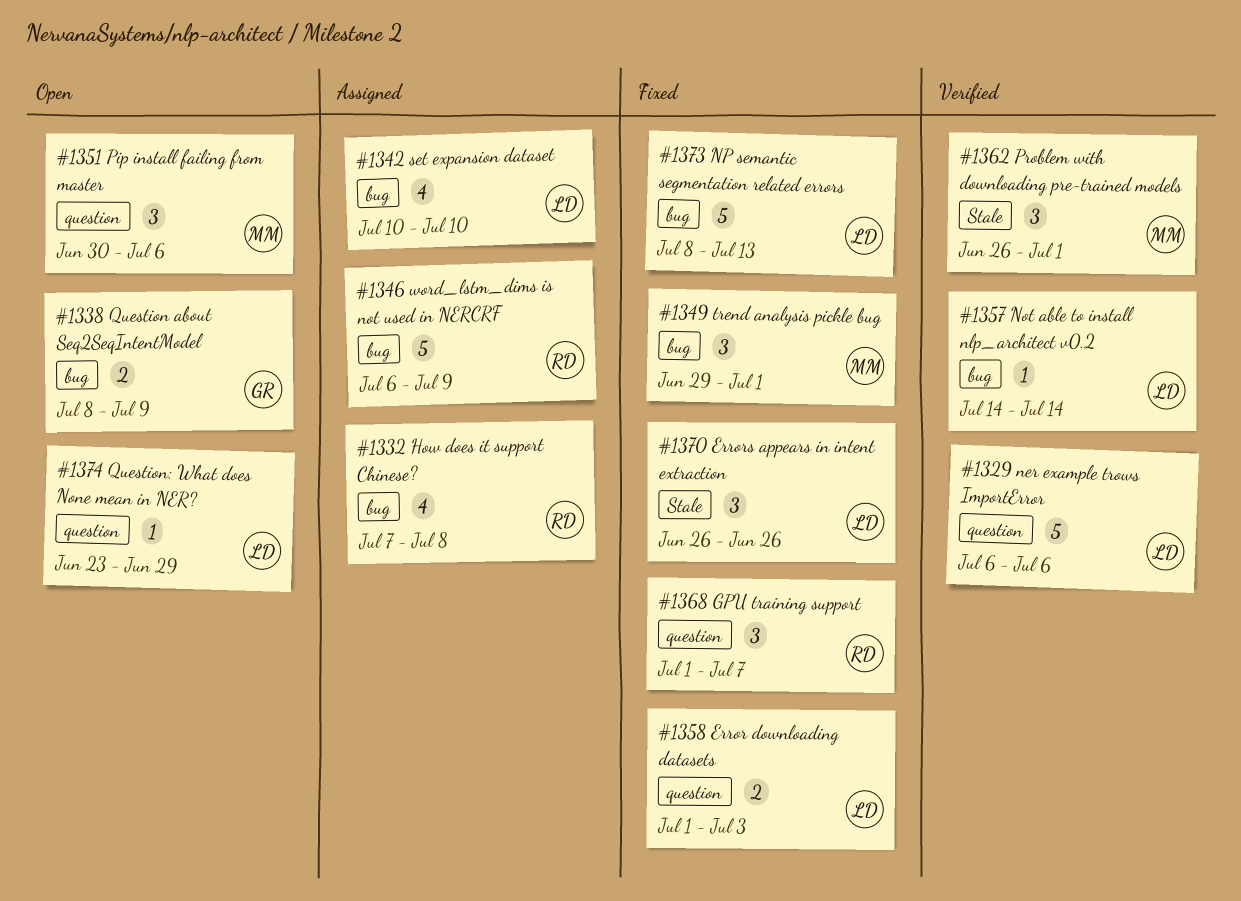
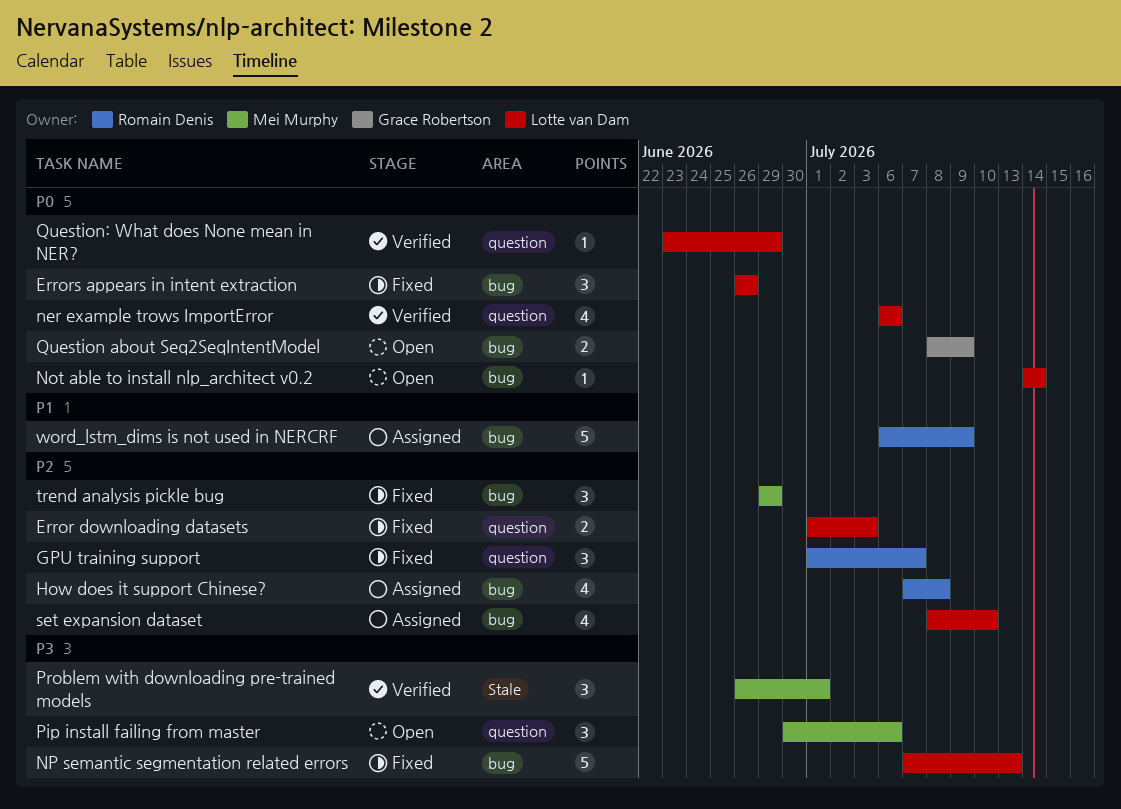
Errors appears in intent extraction, label: Stale -> bug
ner example trows ImportError, estimate: 5 -> 4
Not able to install nlp_architect v0.2, status: Verified -> Open
NP semantic segmentation related errors, start: Jul 8 -> Jul 7
Question: What does None mean in NER?, status: Open -> Verified
set expansion dataset, start: Jul 10 -> Jul 8
trend analysis pickle bug, due: Jul 1 -> Jun 29

